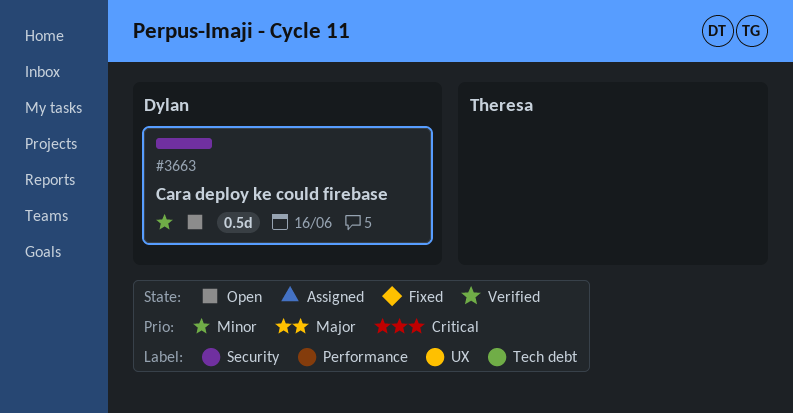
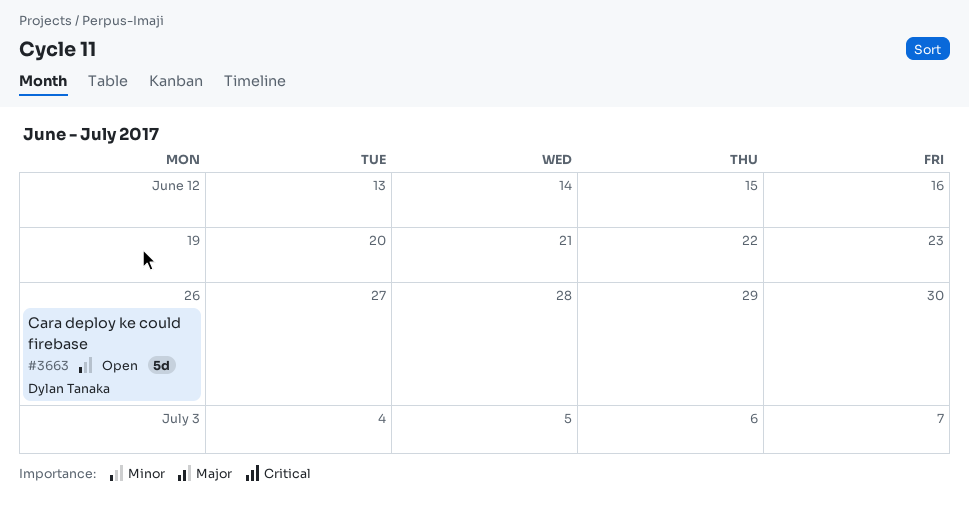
#3663, estimate: 0.5d -> 5d
#3663, due: Jun 16 -> Jun 26

